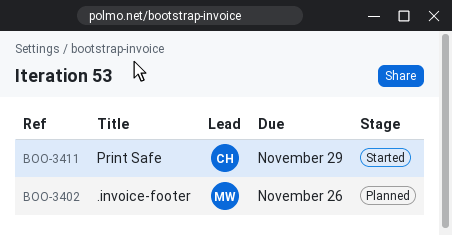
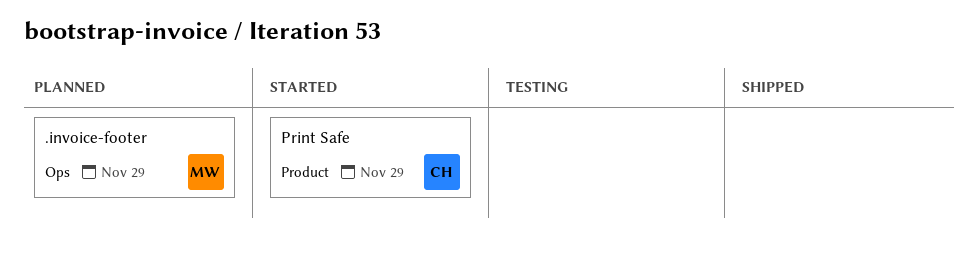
.invoice-footer, due: Nov 26 -> Nov 29

